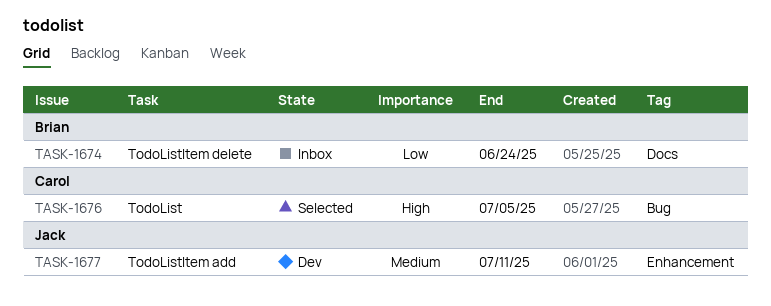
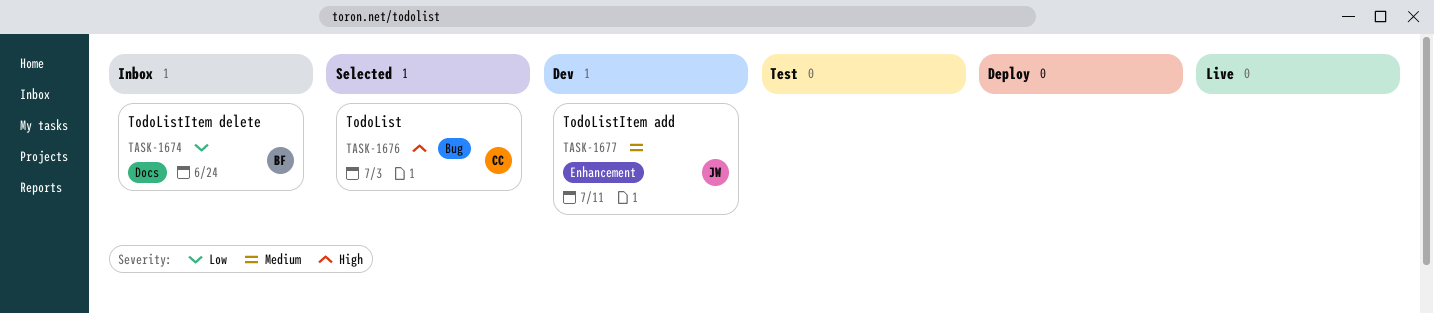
TASK-1676, due: Jul 5 -> Jul 3

